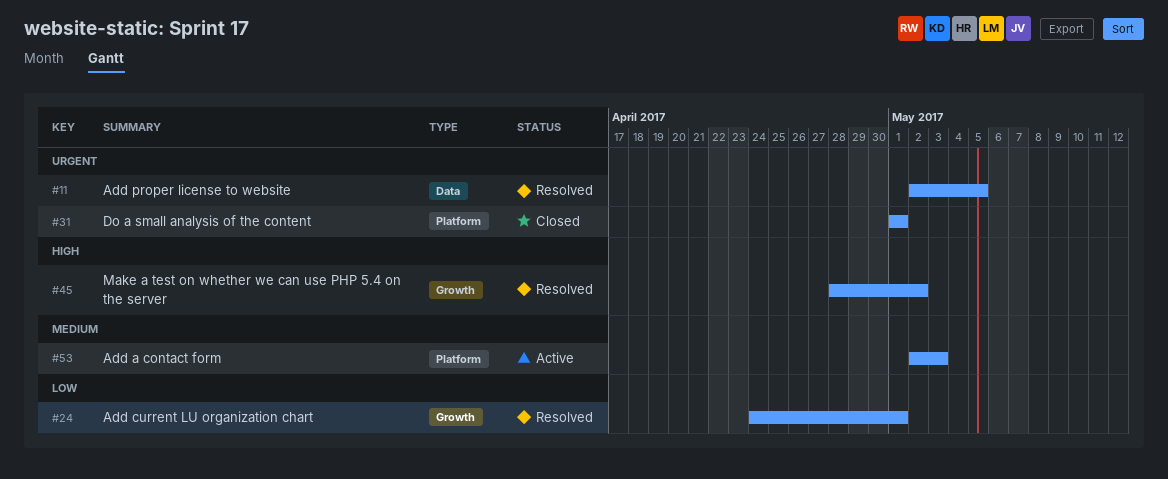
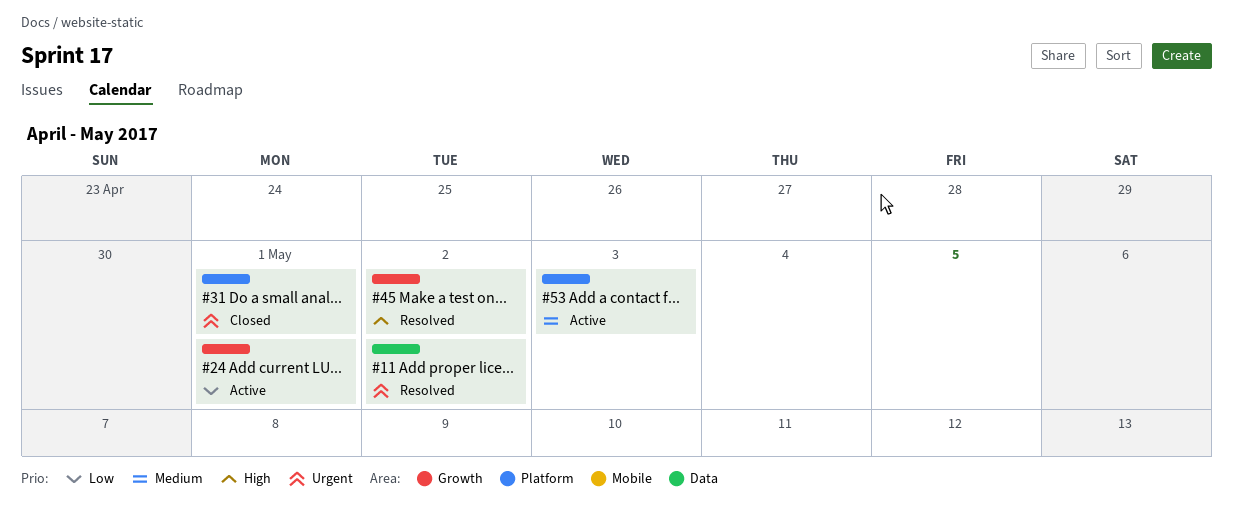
#11, due: May 5 -> May 2
#24, status: Resolved -> Active

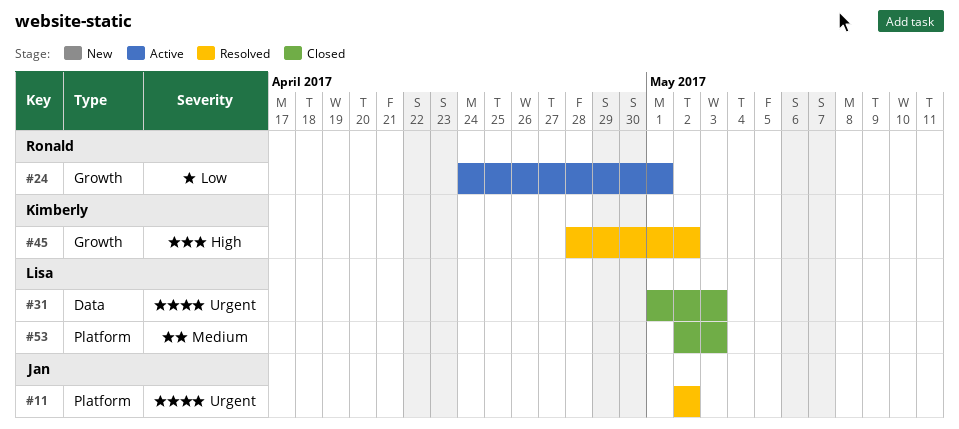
#11, label: Data -> Platform
#31, label: Platform -> Data
#31, due: May 1 -> May 3
#53, status: Active -> Closed

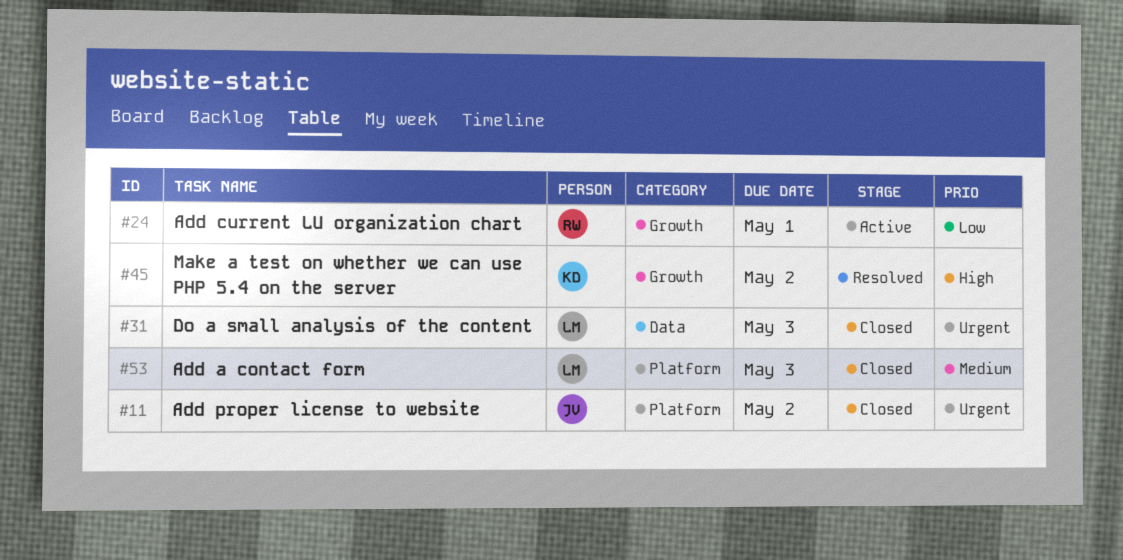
#11, status: Resolved -> Closed

